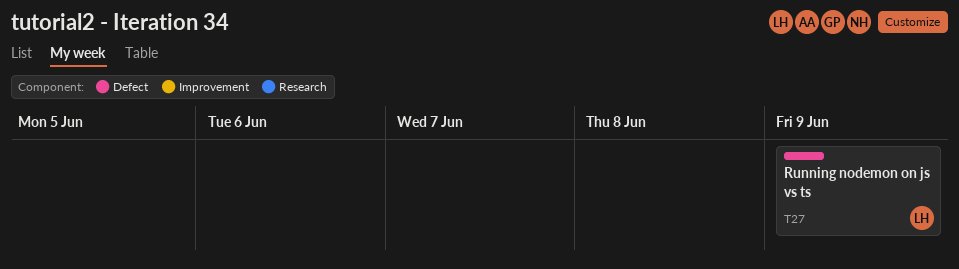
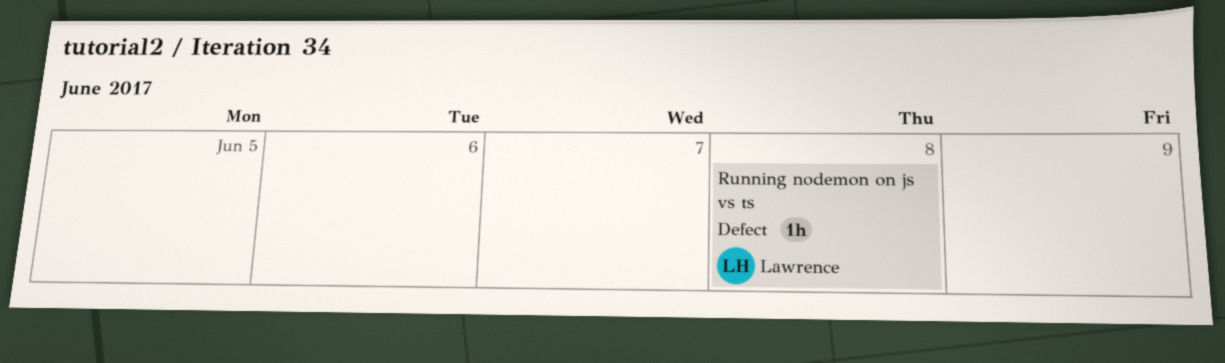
Running nodemon on js vs ts, due: Jun 9 -> Jun 8

